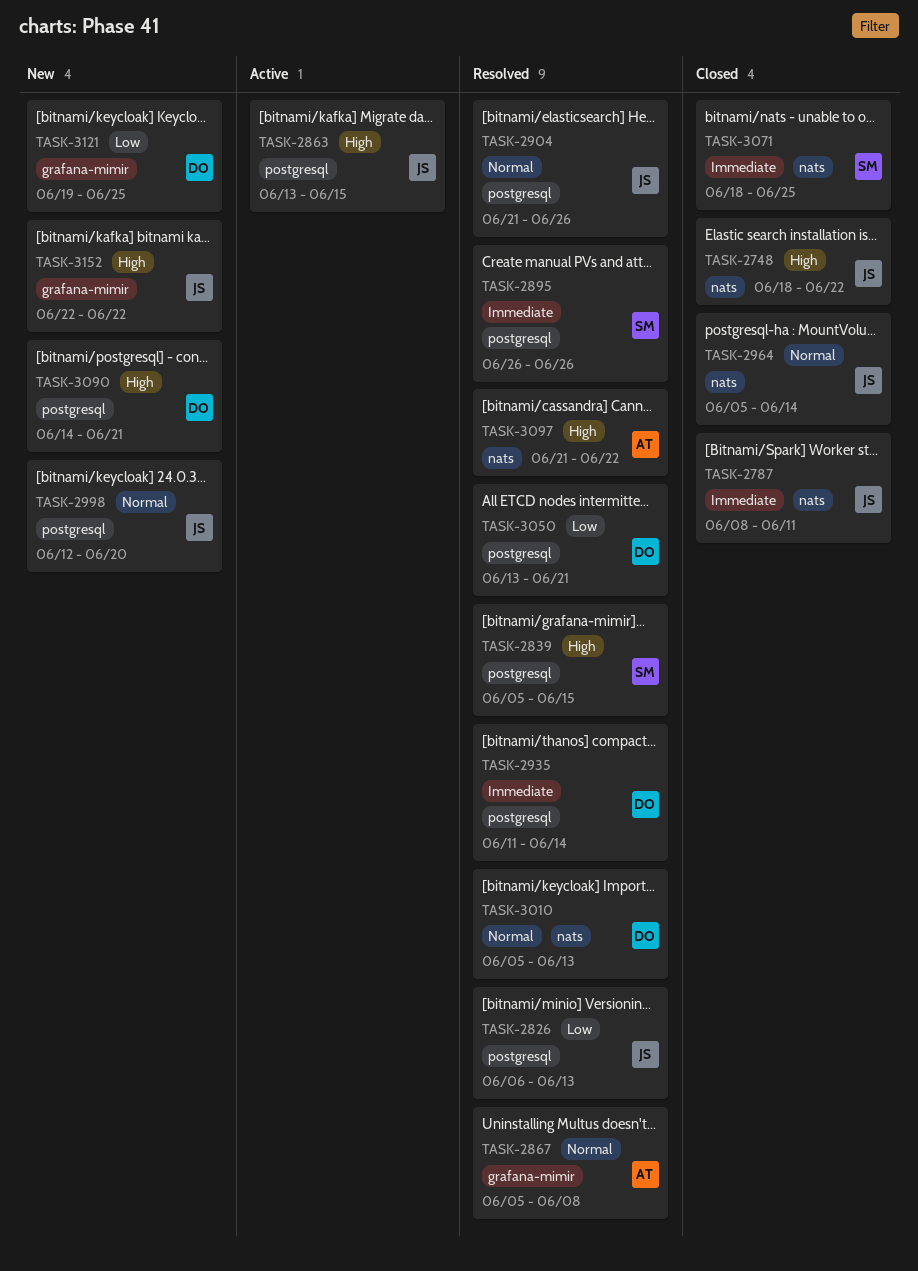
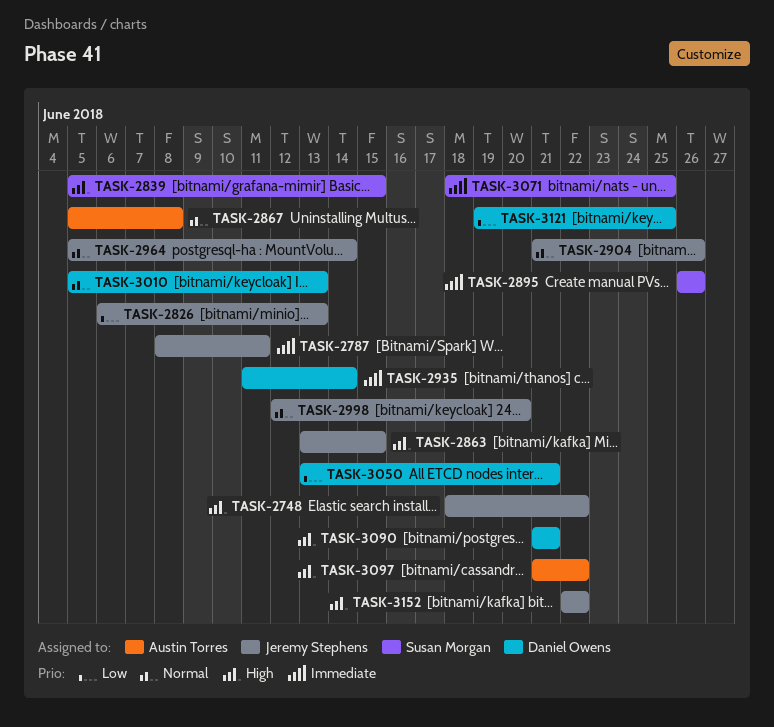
TASK-3090, start: Jun 14 -> Jun 21

